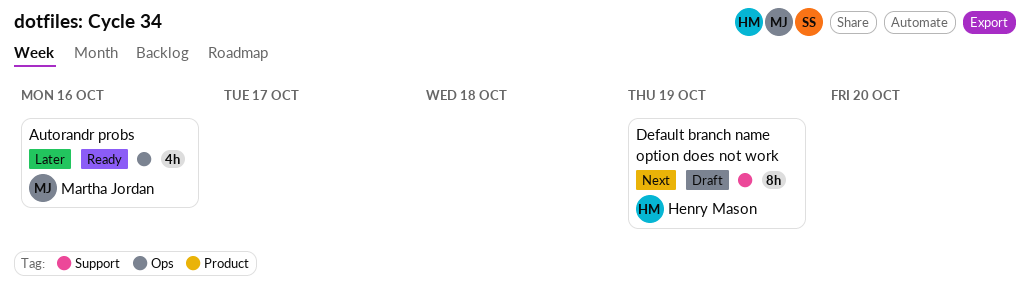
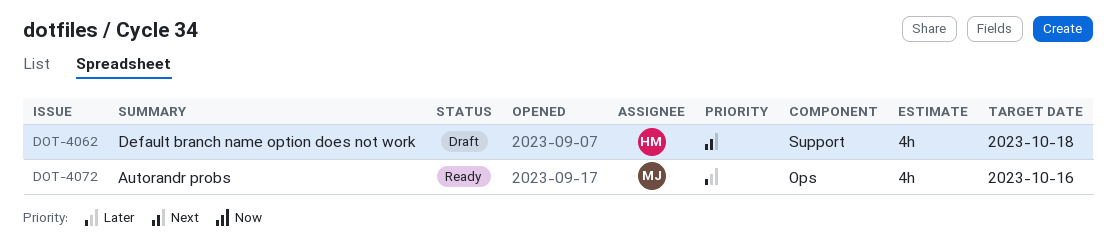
Default branch name option does not work, estimate: 8h -> 4h
Default branch name option does not work, due: Oct 19 -> Oct 18

